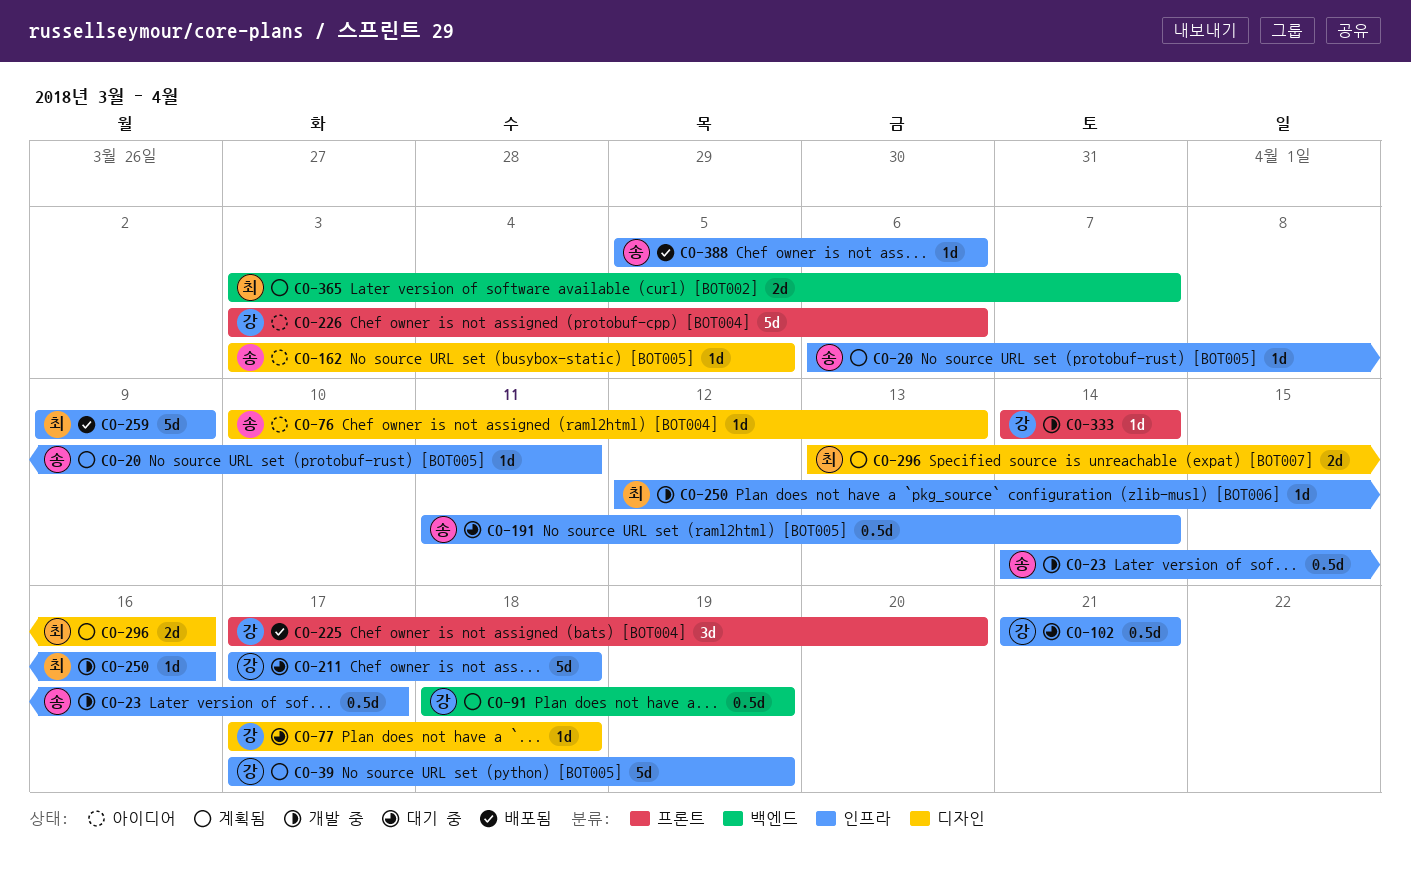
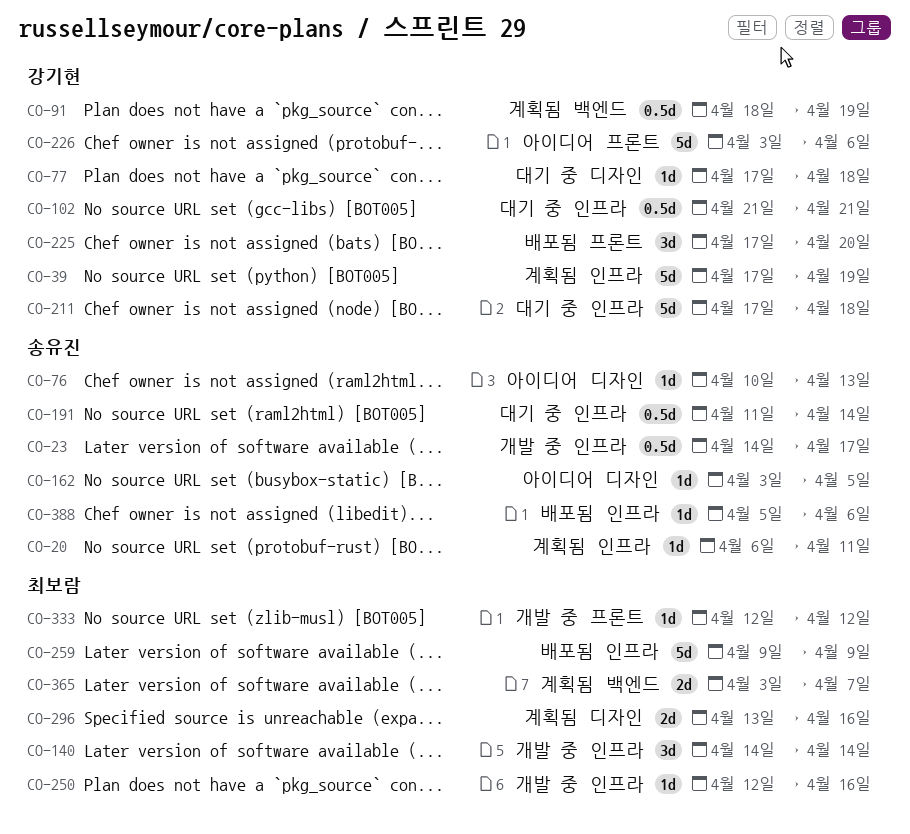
CO-140: none -> present
CO-333, owner: 강기현 -> 최보람
CO-333, start: Apr 14 -> Apr 12
CO-333, due: Apr 14 -> Apr 12

